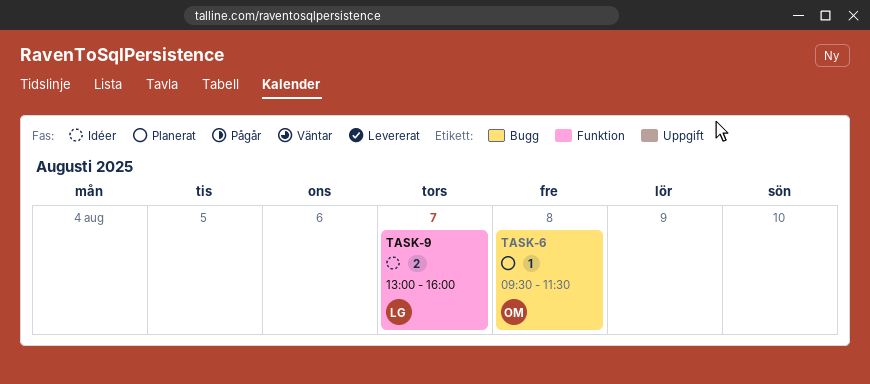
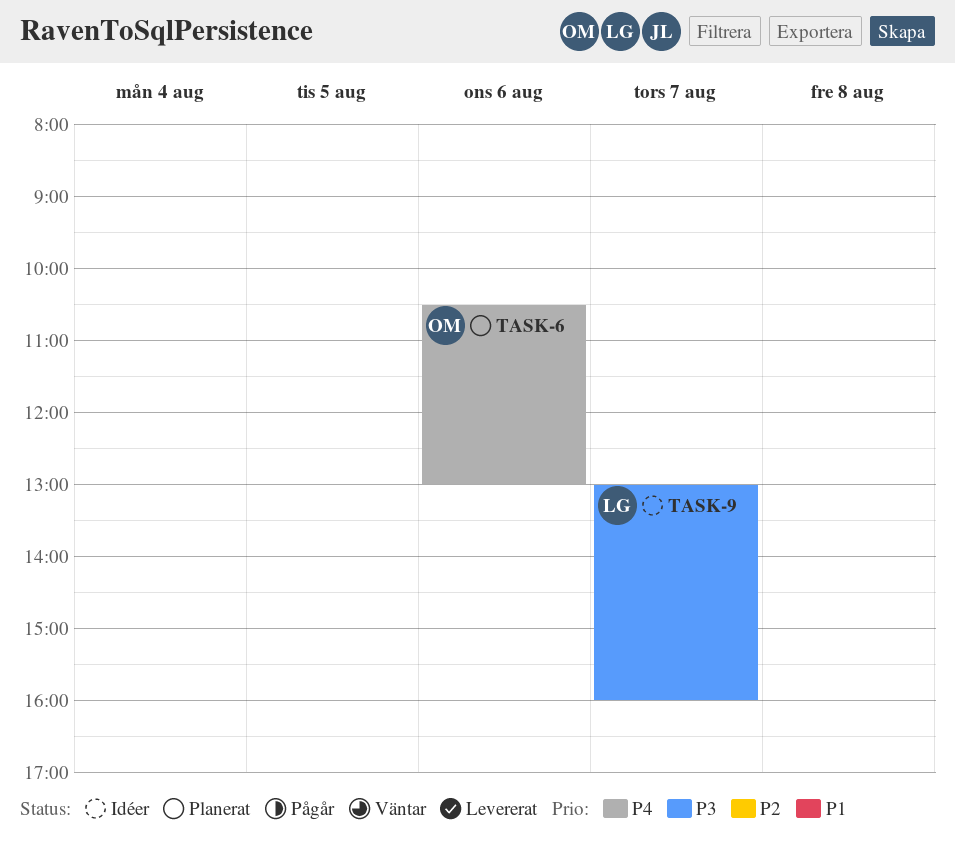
TASK-6, day: Aug 8 -> Aug 6
TASK-6, begins: 09:30 -> 10:30
TASK-6, ends: 11:30 -> 13:00

